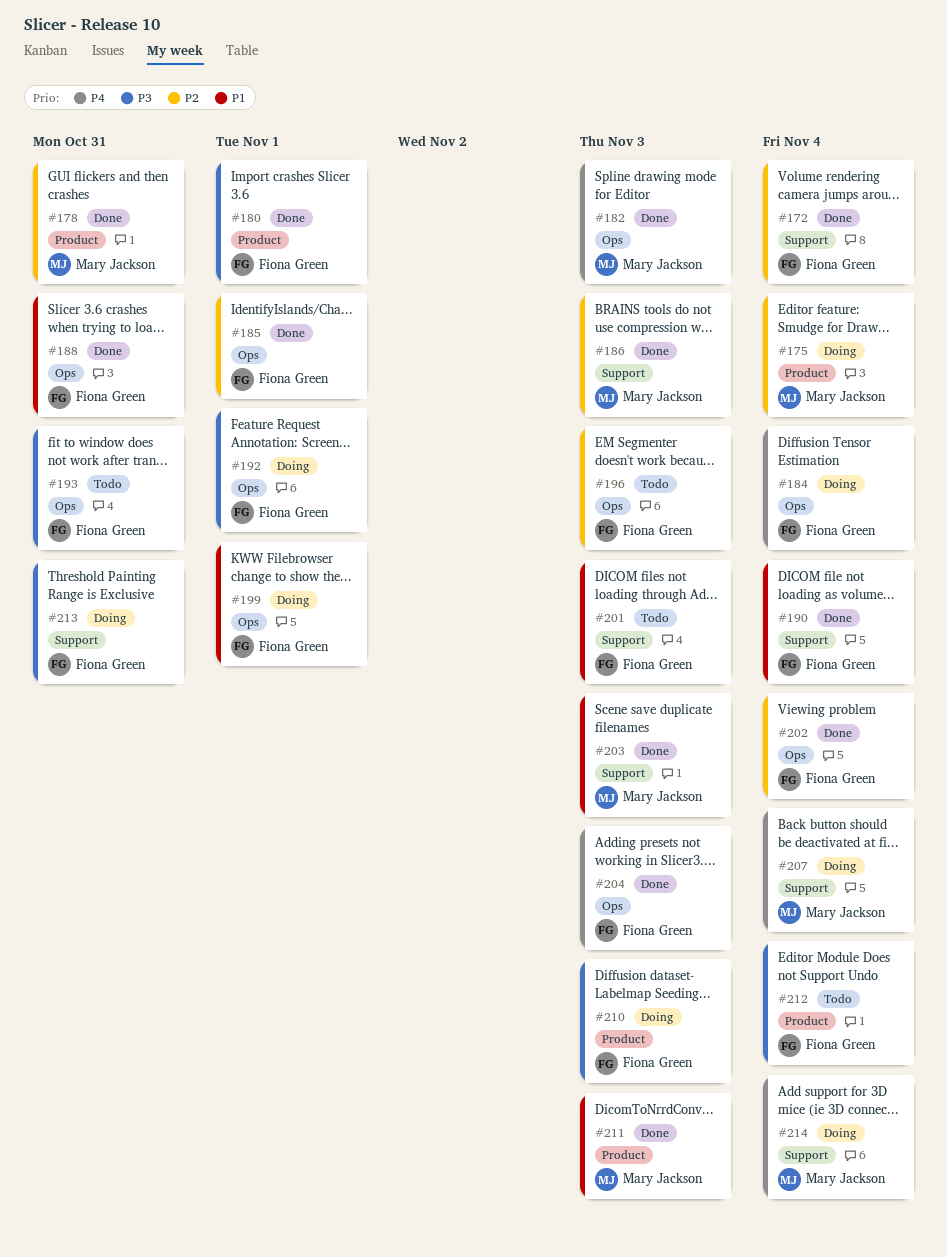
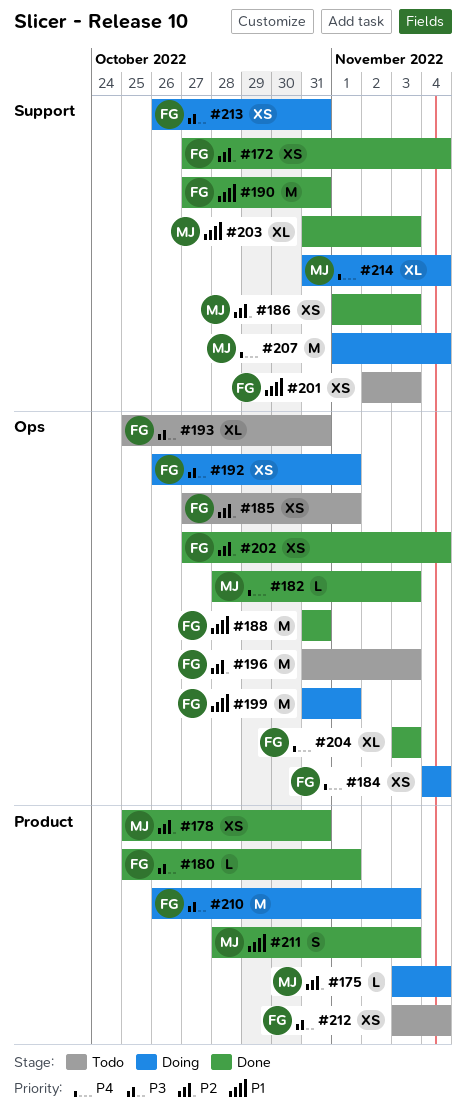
#185, status: Done -> Todo
#190, due: Nov 4 -> Oct 31

